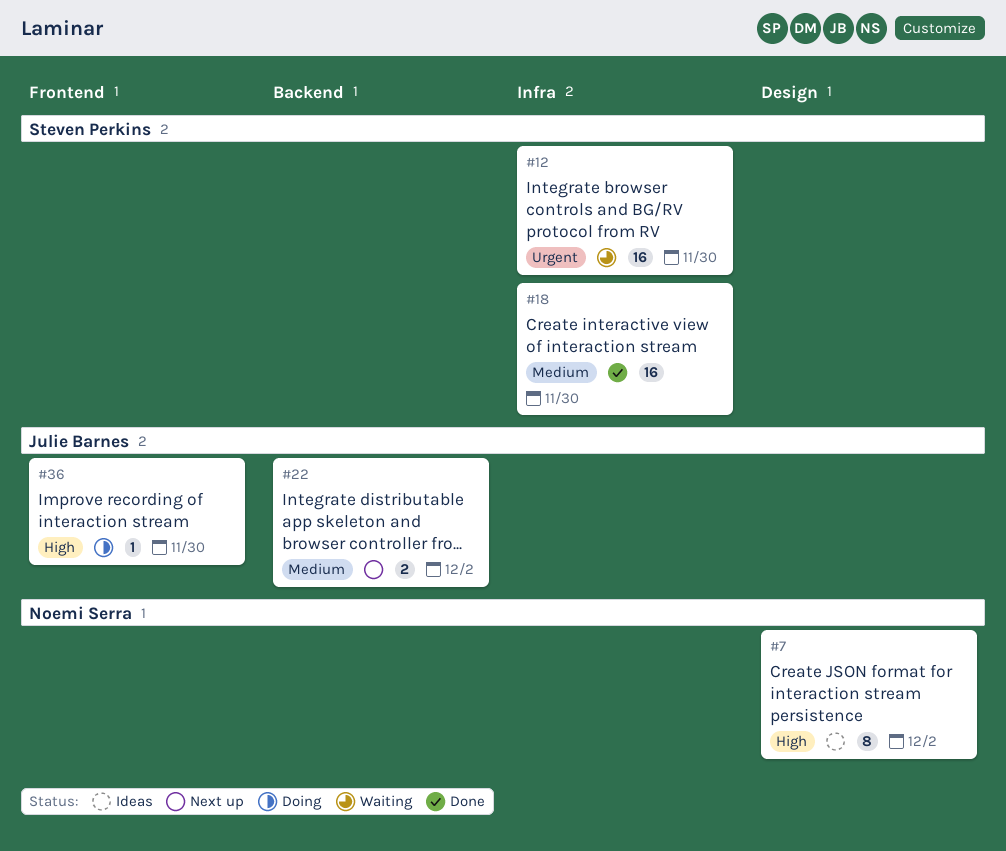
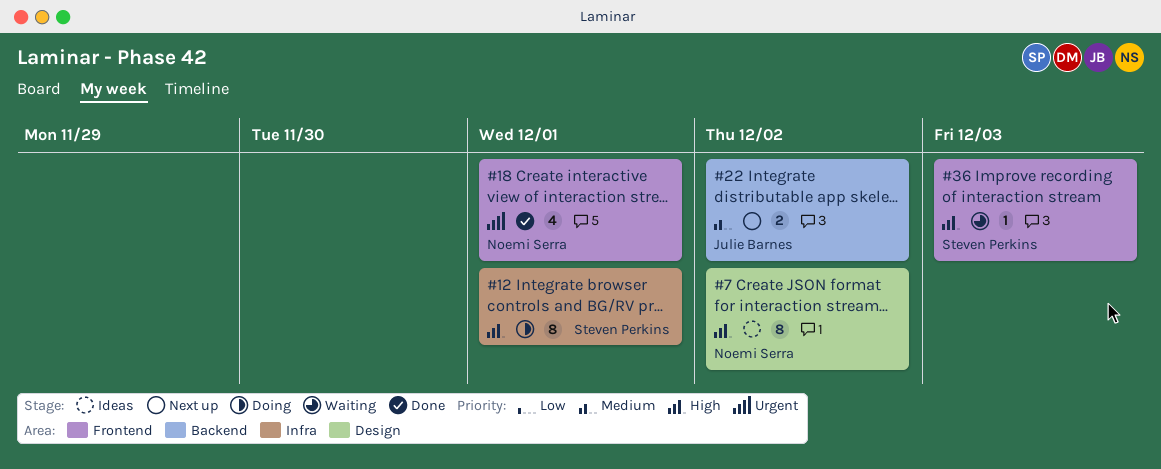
#12, status: Waiting -> Doing
#12, priority: Urgent -> High
#12, estimate: 16 -> 8
#12, due: Nov 30 -> Dec 1
#18, owner: Steven Perkins -> Noemi Serra
#18, priority: Medium -> Urgent
#18, label: Infra -> Frontend
#18, estimate: 16 -> 4
#18, due: Nov 30 -> Dec 1
#36, status: Doing -> Waiting
#36, owner: Julie Barnes -> Steven Perkins
#36, due: Nov 30 -> Dec 3

